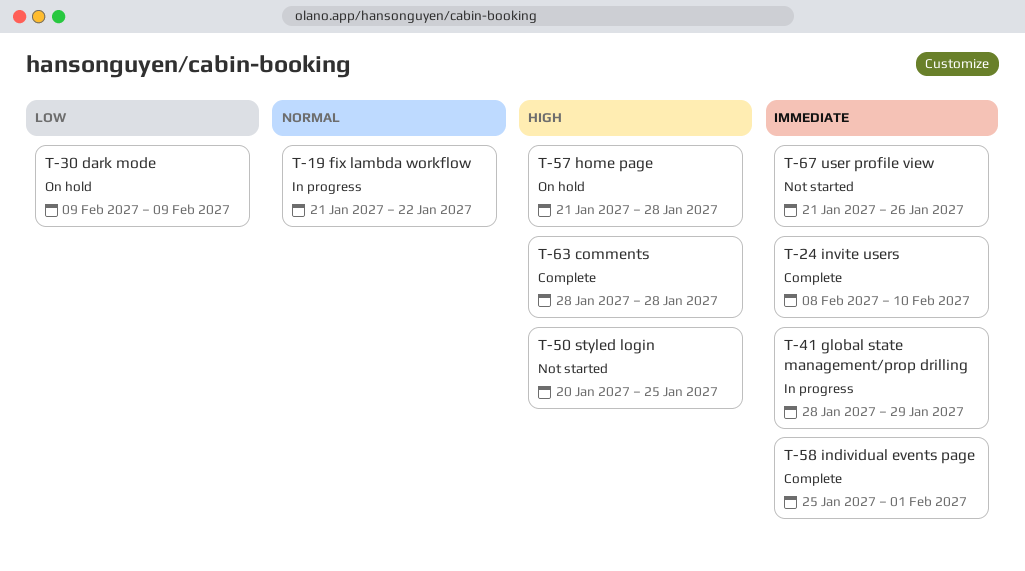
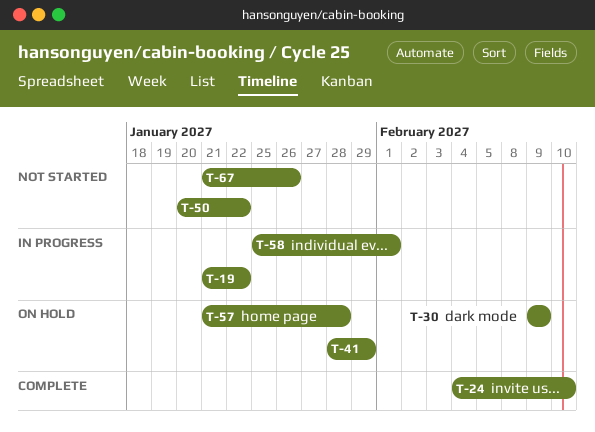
T-24, start: Feb 8 -> Feb 4
T-41, status: In progress -> On hold
T-50, due: Jan 25 -> Jan 22
T-58, status: Complete -> In progress
T-63: present -> none

